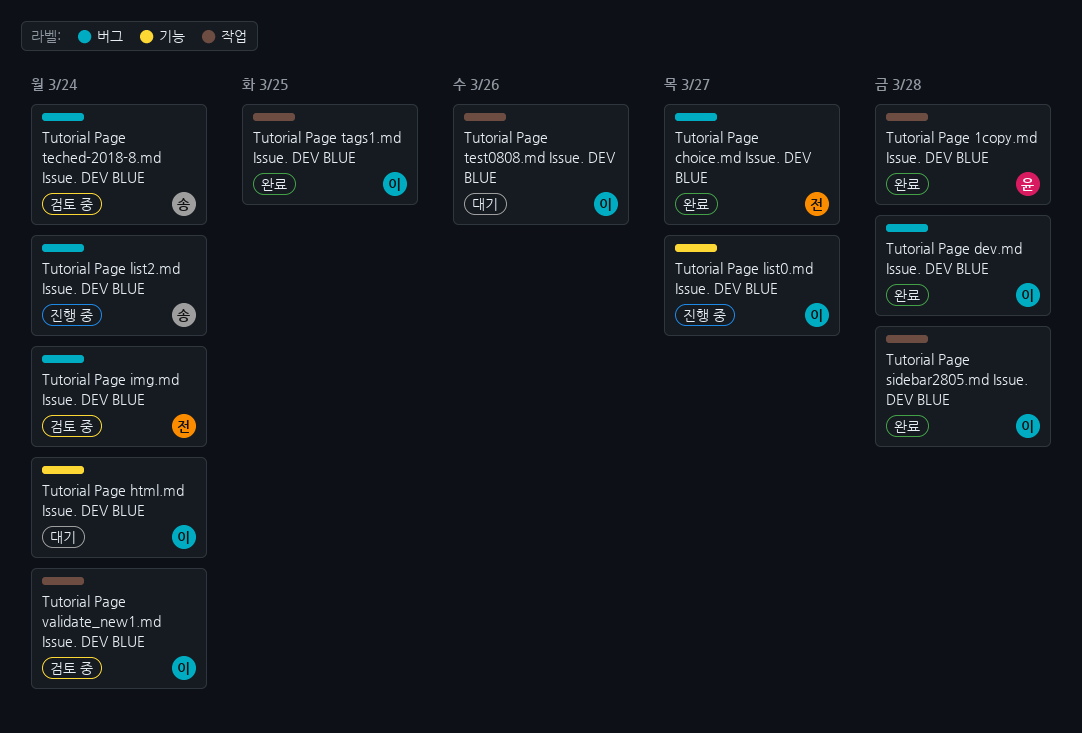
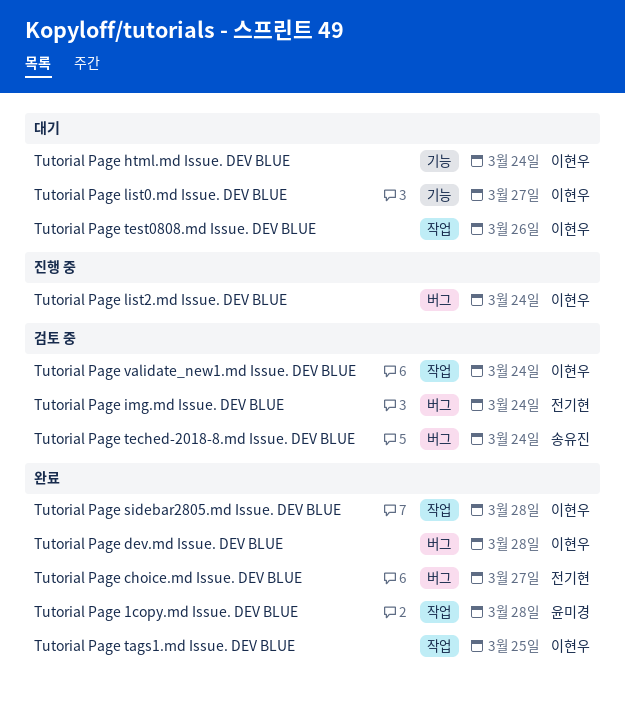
Tutorial Page list0.md Issue. DEV BLUE, status: 진행 중 -> 대기
Tutorial Page list2.md Issue. DEV BLUE, owner: 송유진 -> 이현우

